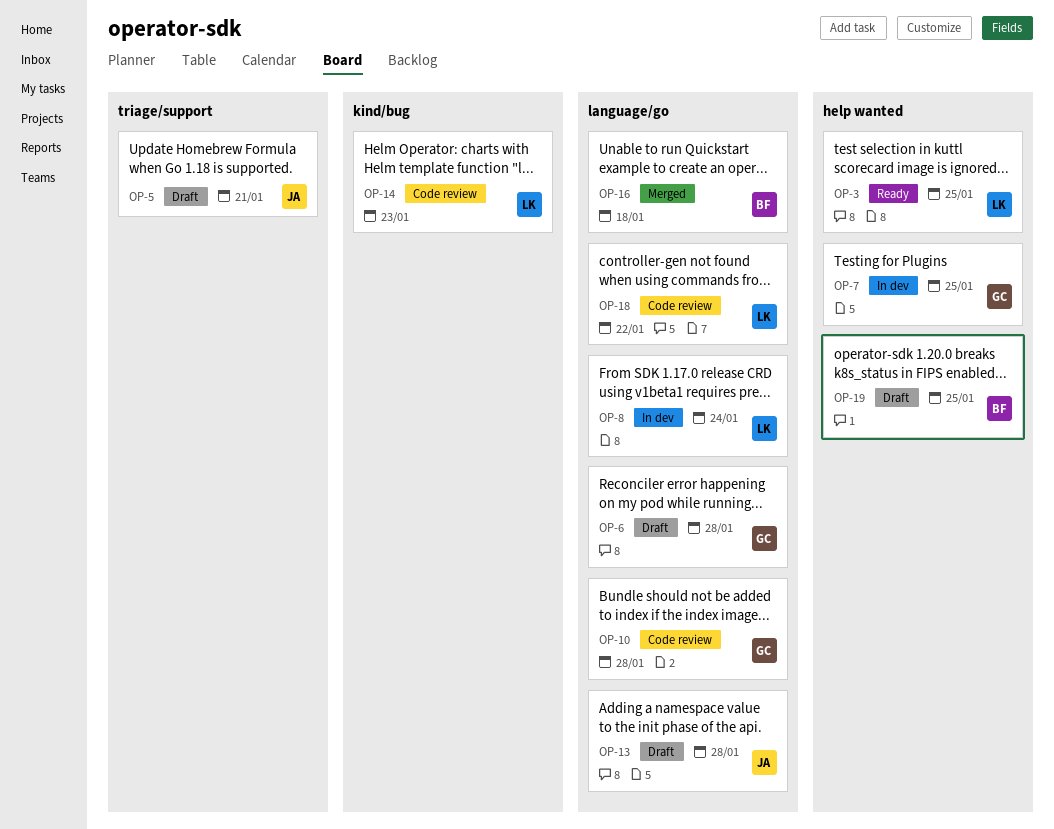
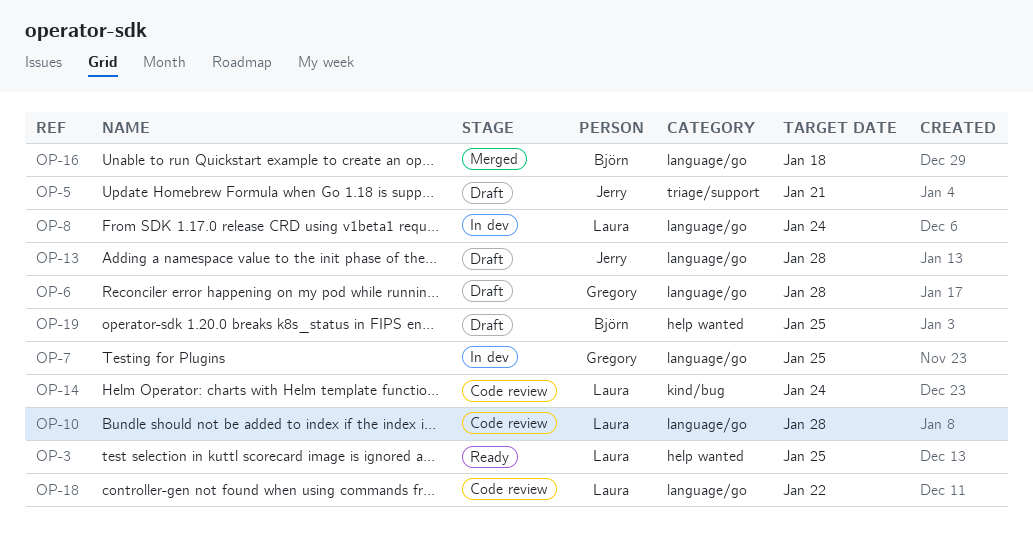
OP-7, label: help wanted -> language/go
OP-10, owner: Gregory -> Laura
OP-14, due: Jan 23 -> Jan 24

